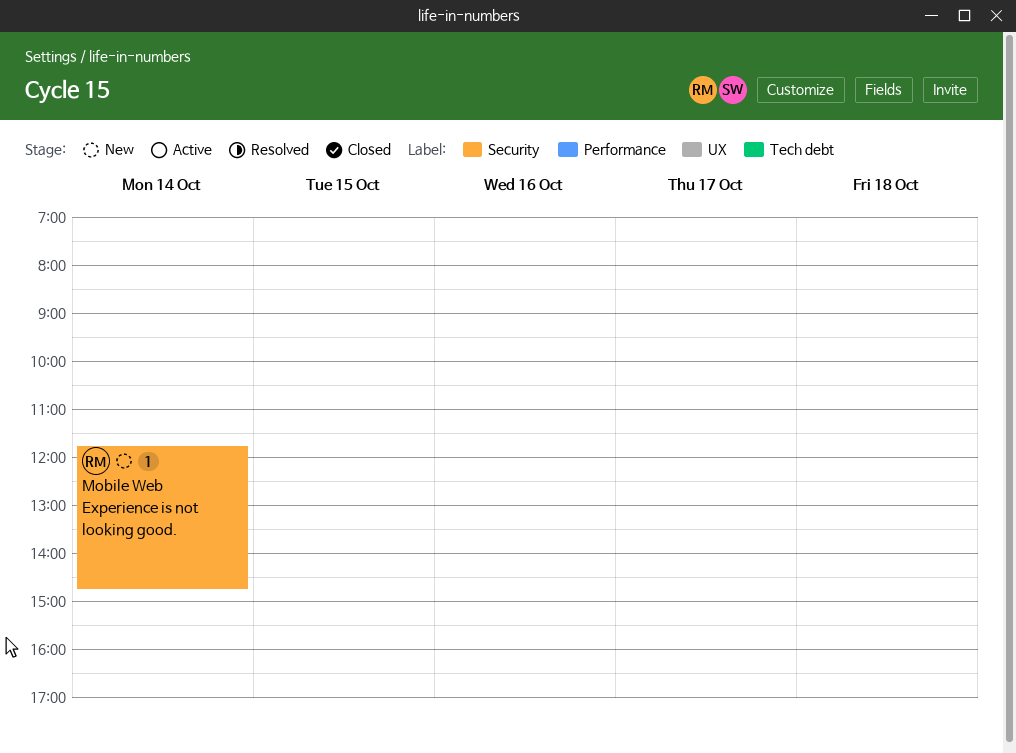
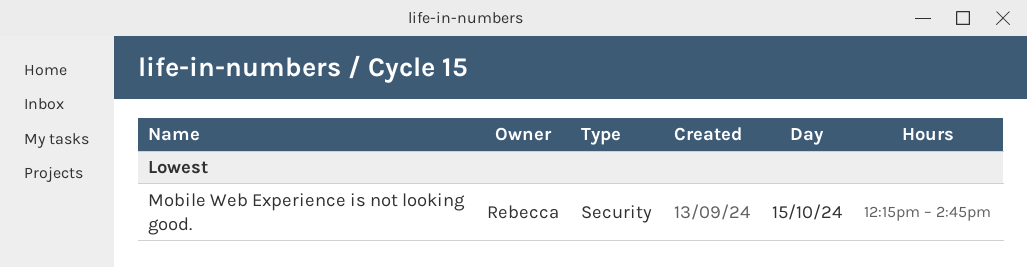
Mobile Web Experience is not looking good., day: Oct 14 -> Oct 15
Mobile Web Experience is not looking good., begins: 11:45 -> 12:15

